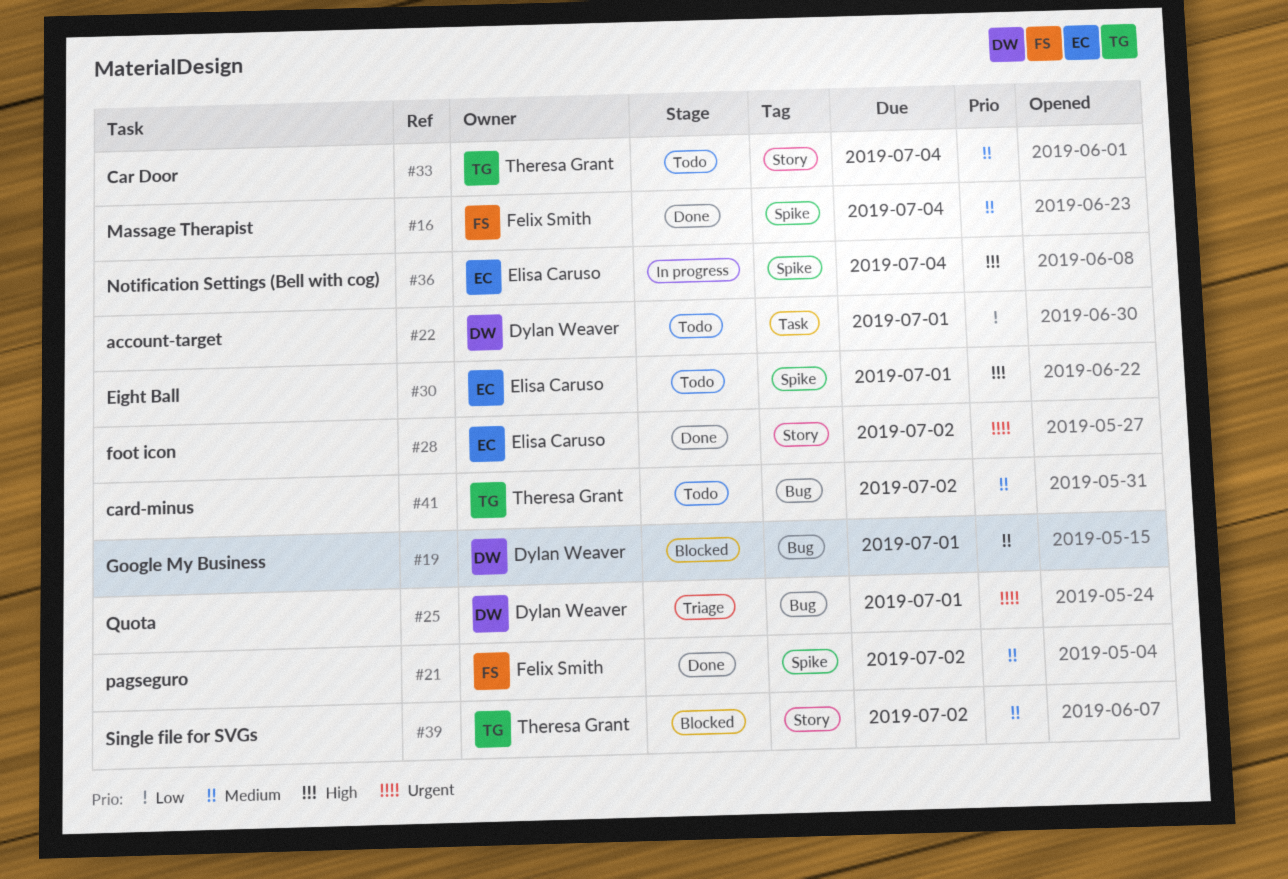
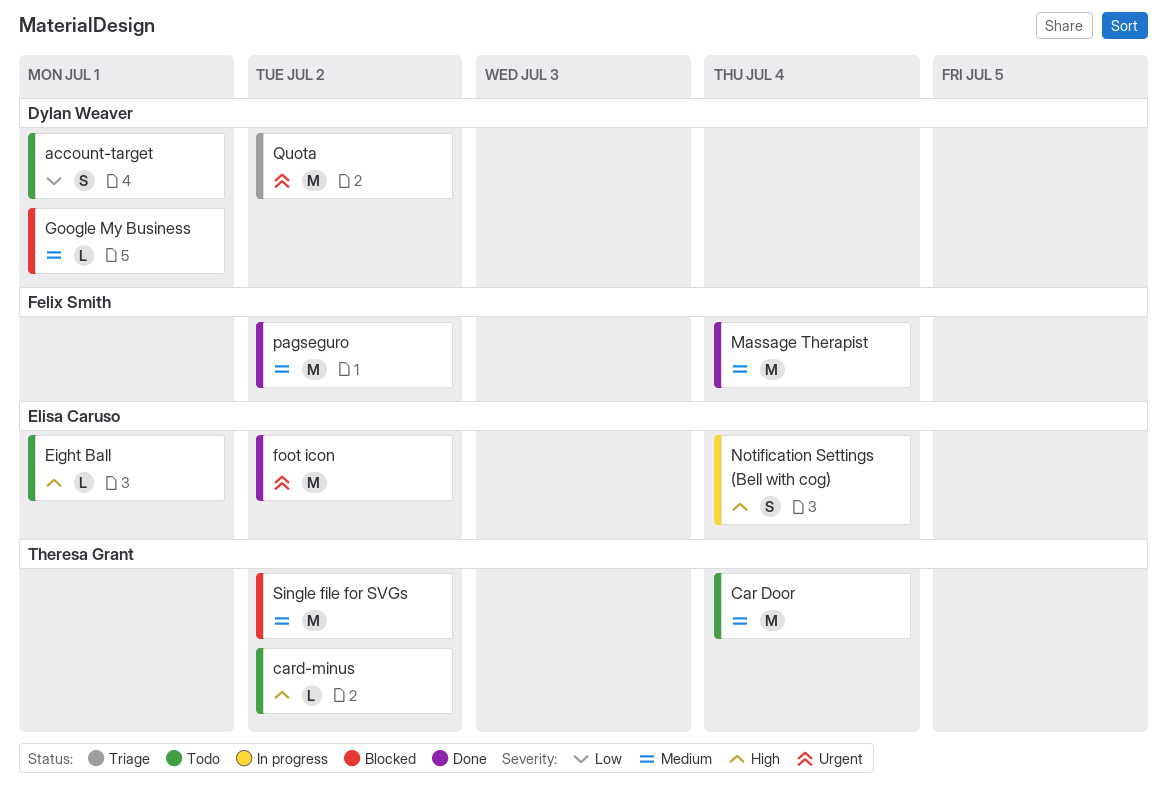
card-minus, priority: Medium -> High
Quota, due: Jul 1 -> Jul 2

